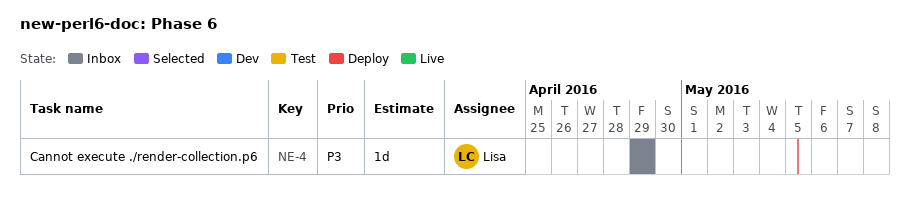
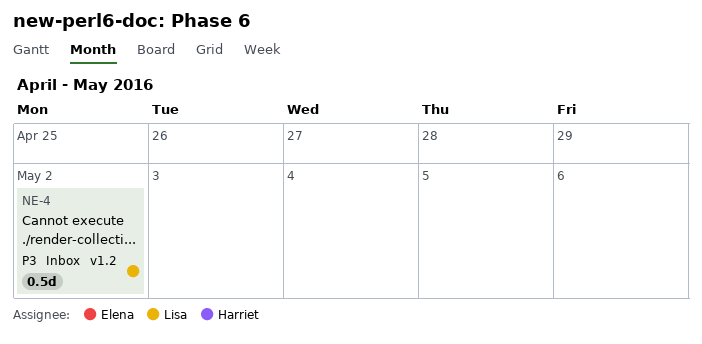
NE-4, estimate: 1d -> 0.5d
NE-4, due: Apr 29 -> May 2

